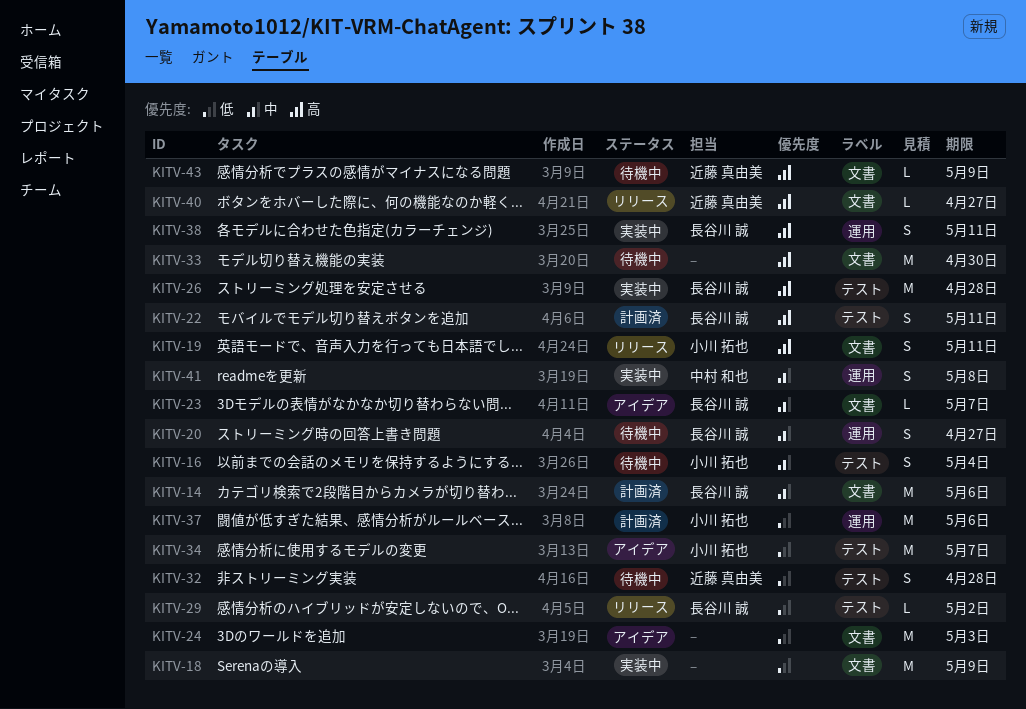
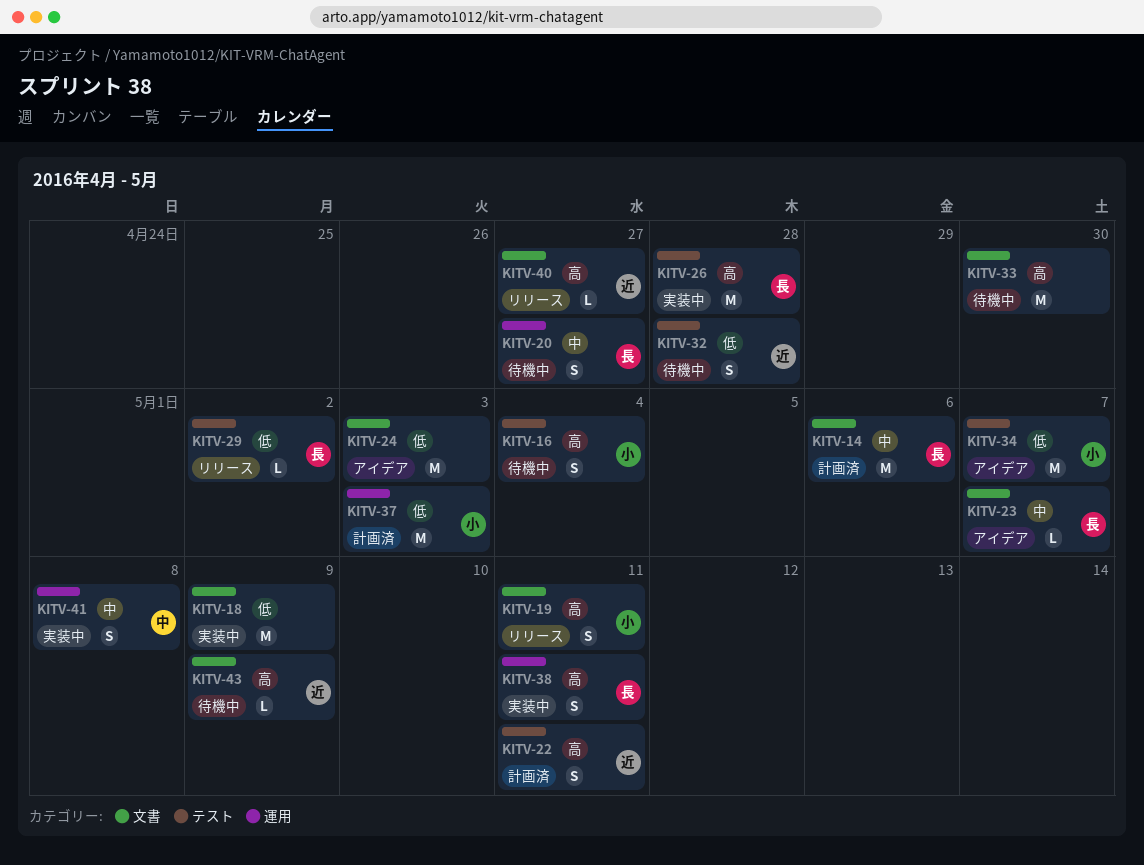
KITV-16, priority: 中 -> 高
KITV-22, owner: 長谷川 誠 -> 近藤 真由美
KITV-37, due: May 6 -> May 3

